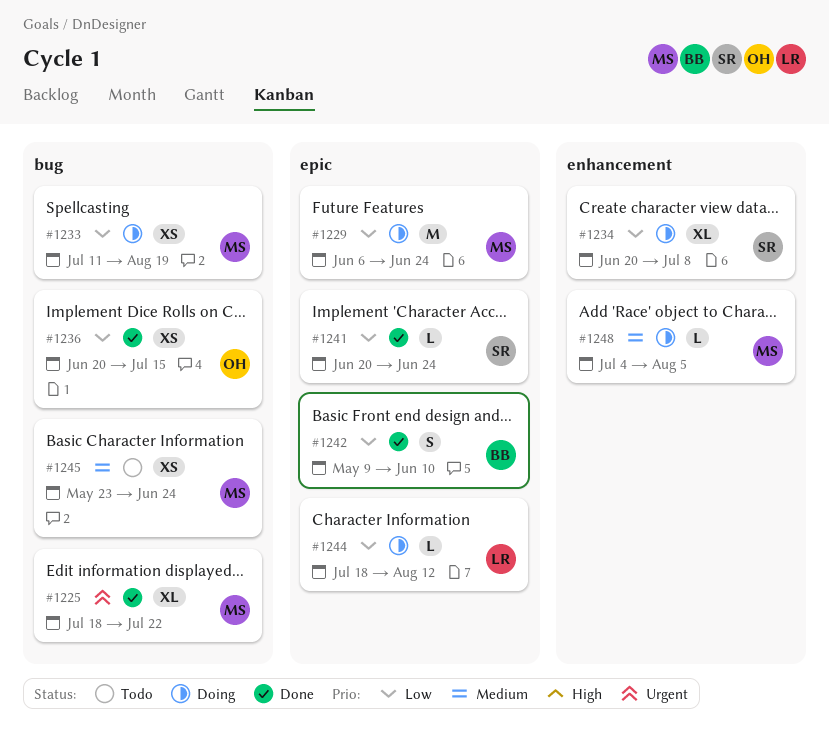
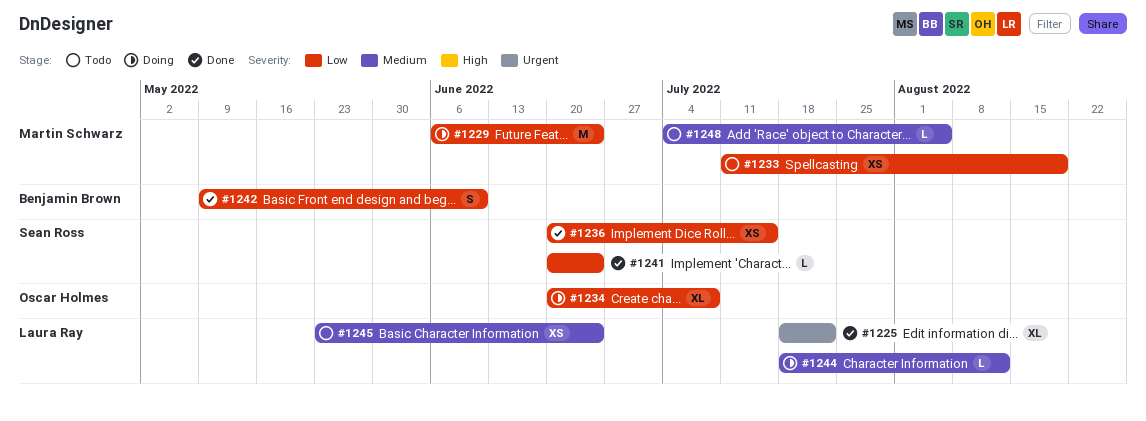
#1225, owner: Martin Schwarz -> Laura Ray
#1233, status: Doing -> Todo
#1234, owner: Sean Ross -> Oscar Holmes
#1236, owner: Oscar Holmes -> Sean Ross
#1244, priority: Low -> Medium
#1245, owner: Martin Schwarz -> Laura Ray
#1248, status: Doing -> Todo

